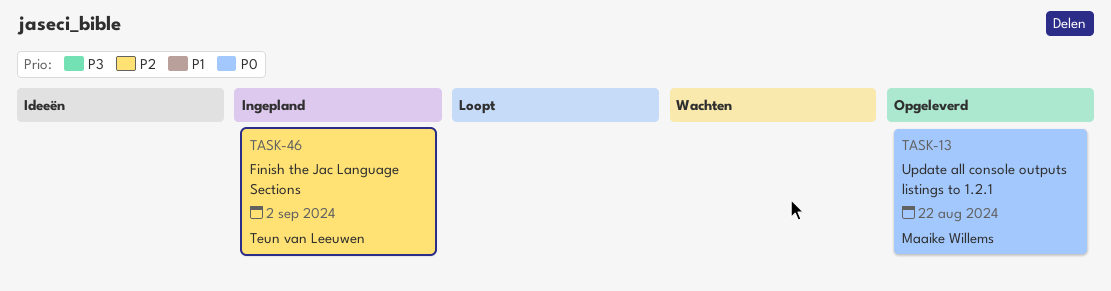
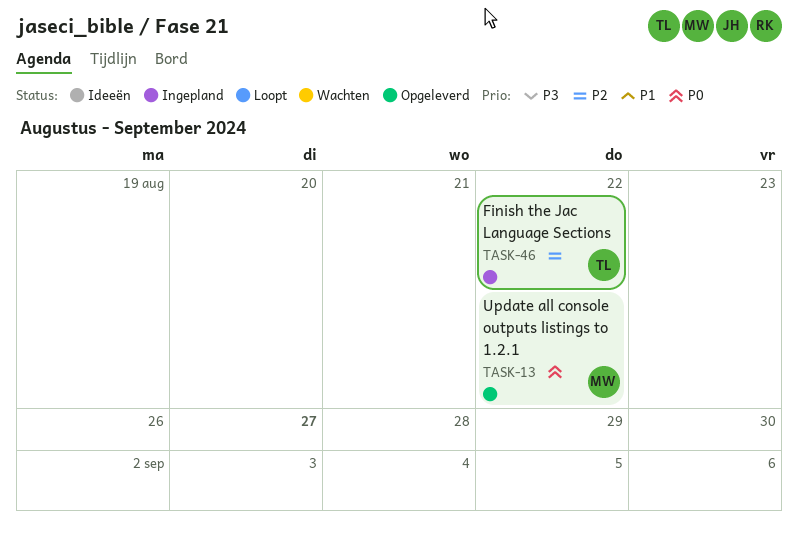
TASK-46, due: Sep 2 -> Aug 22

